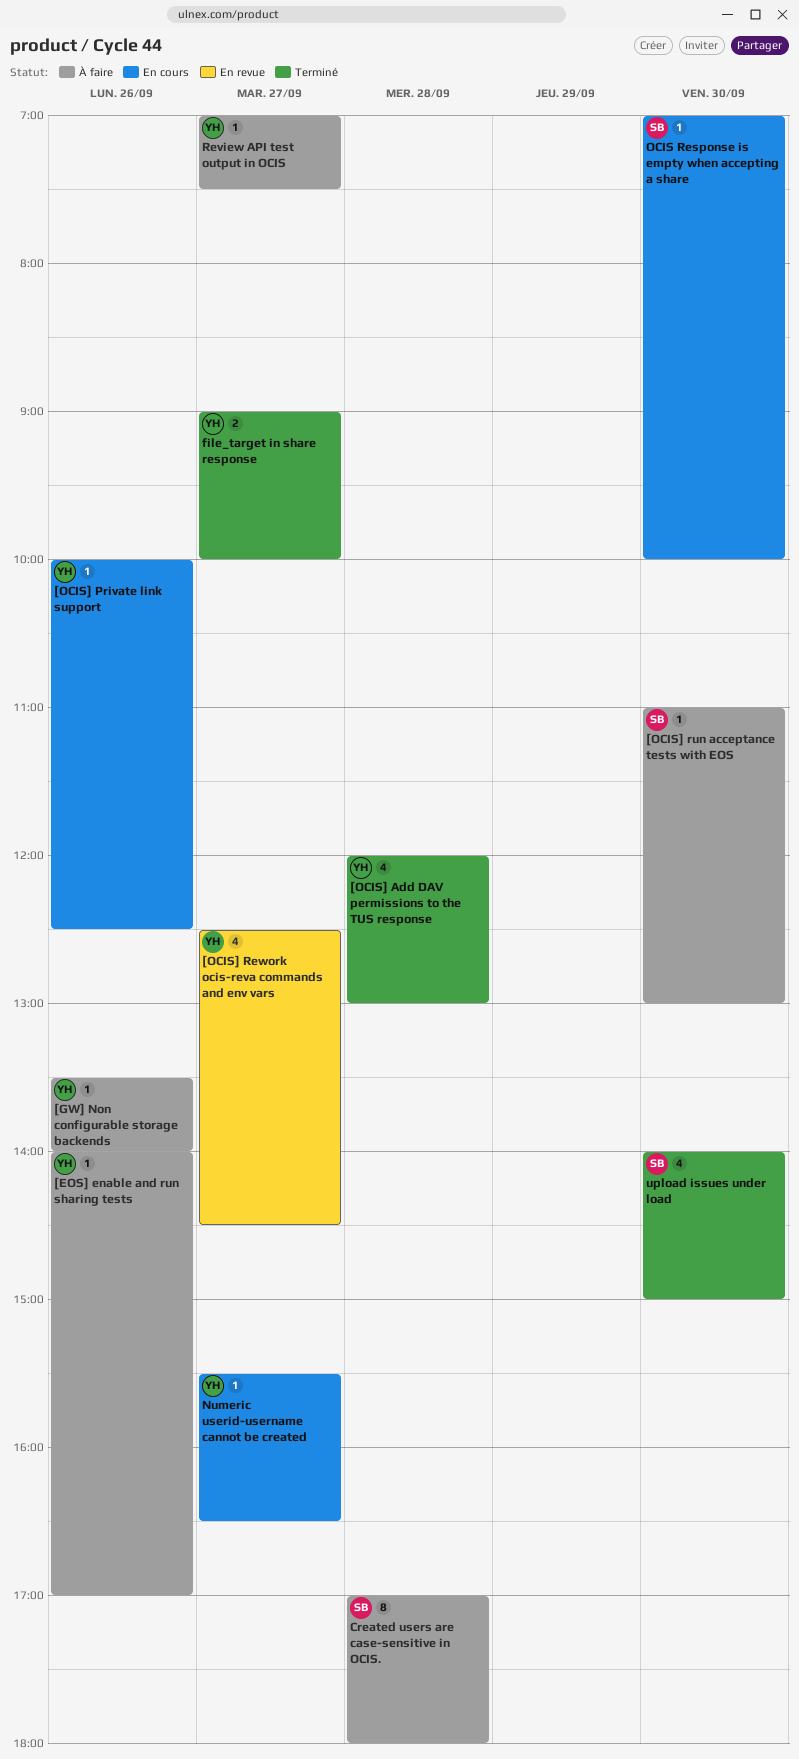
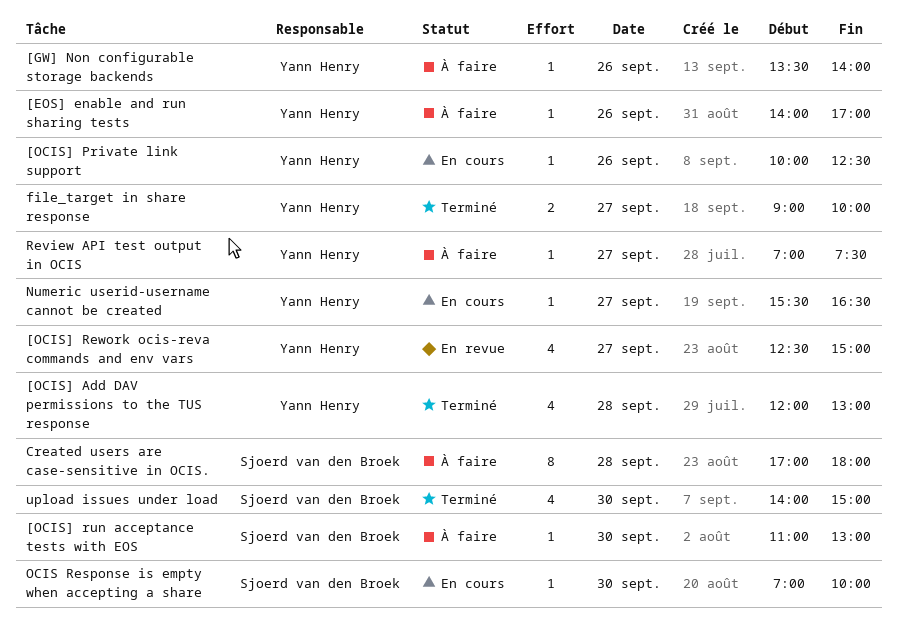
[OCIS] Rework ocis-reva commands and env vars, ends: 14:30 -> 15:00

